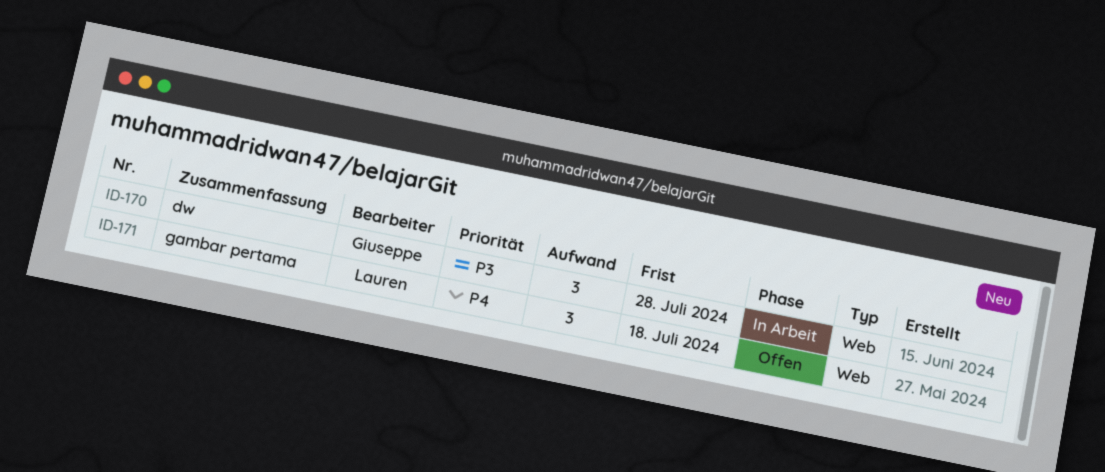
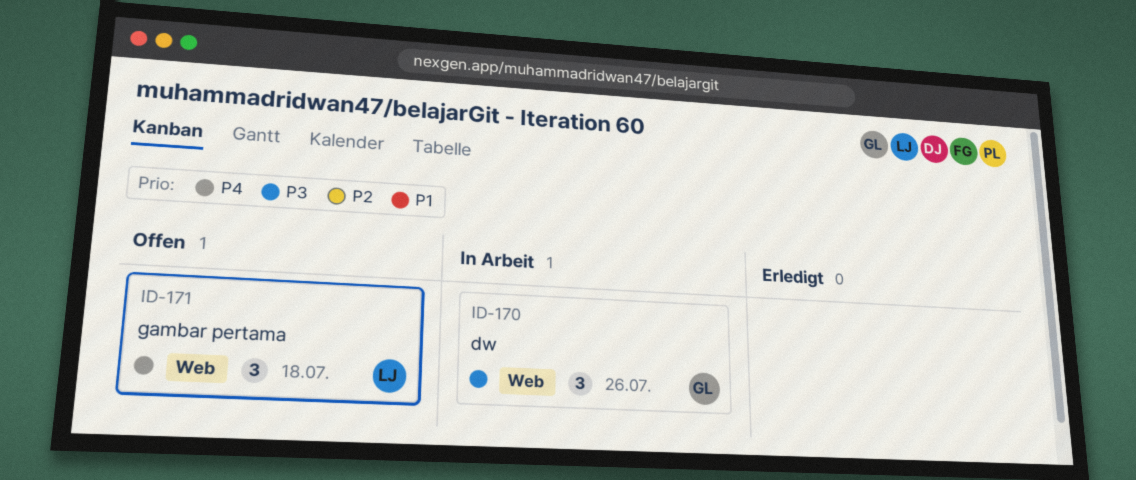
ID-170, due: Jul 28 -> Jul 26

